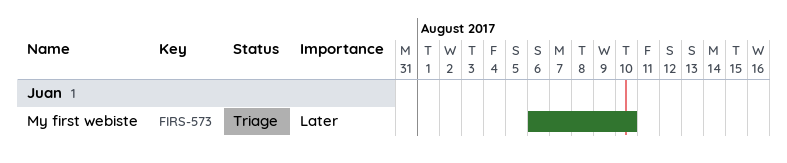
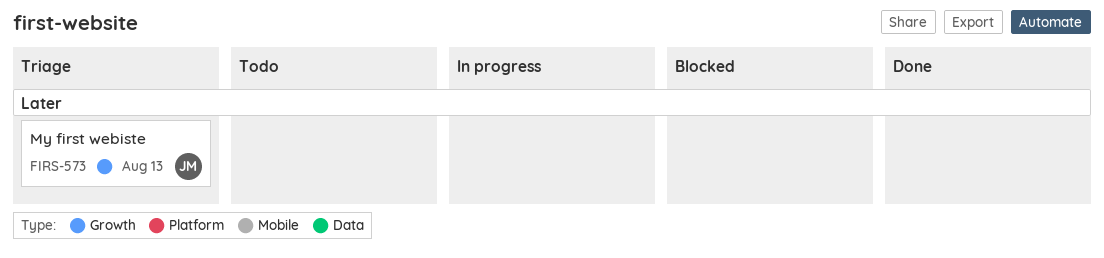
FIRS-573, due: Aug 10 -> Aug 13

